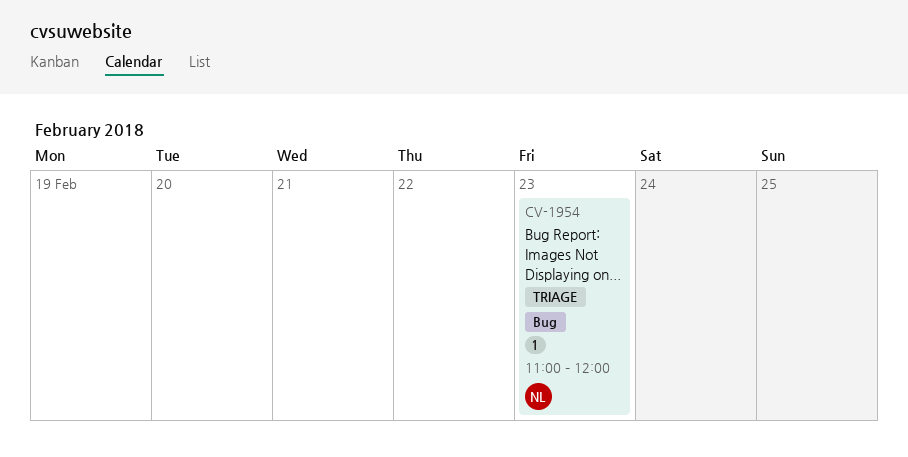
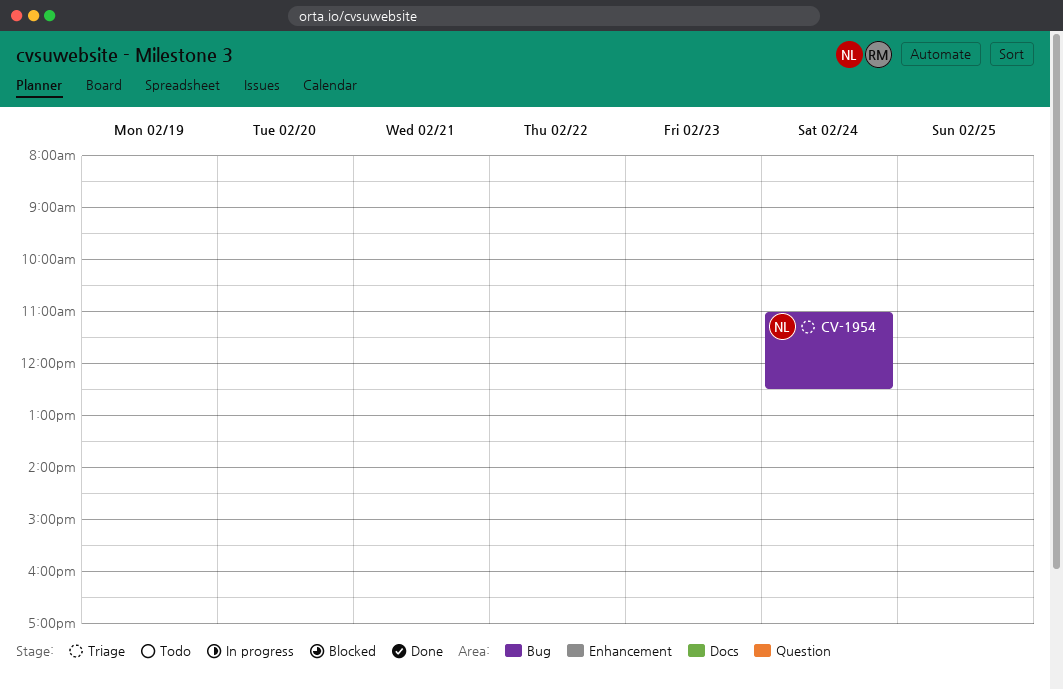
CV-1954, day: Feb 23 -> Feb 24
CV-1954, ends: 12:00 -> 12:30

